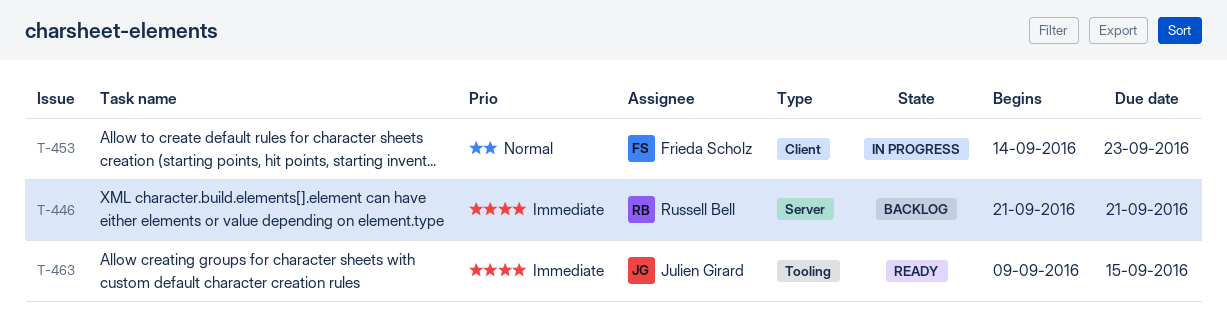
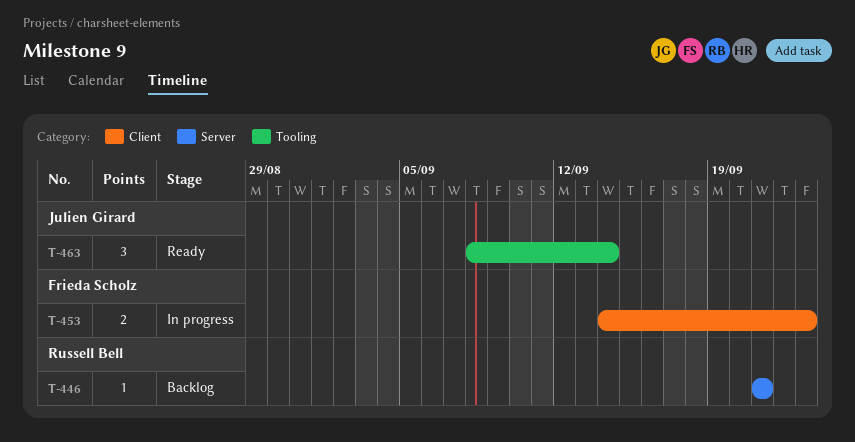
T-463, start: Sep 9 -> Sep 8
T-463, due: Sep 15 -> Sep 14

